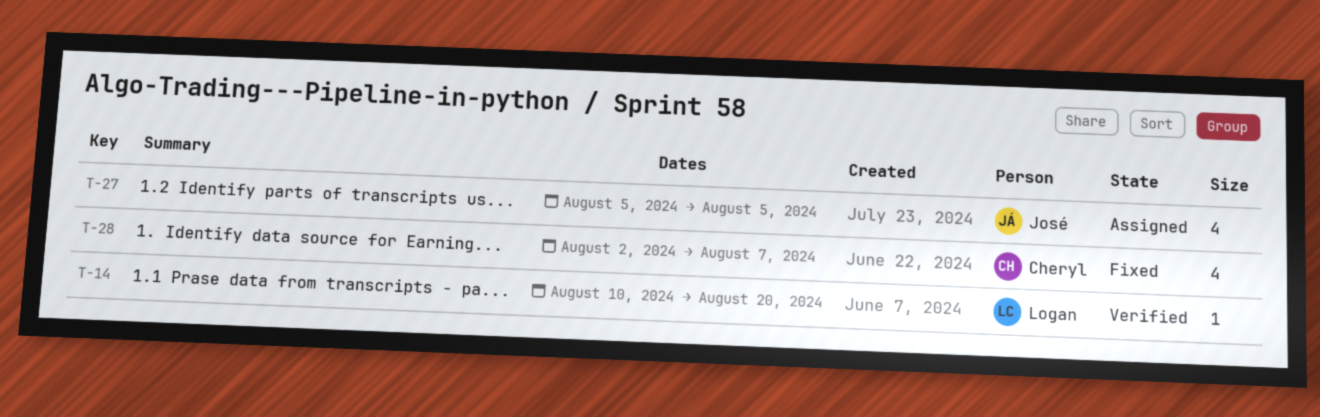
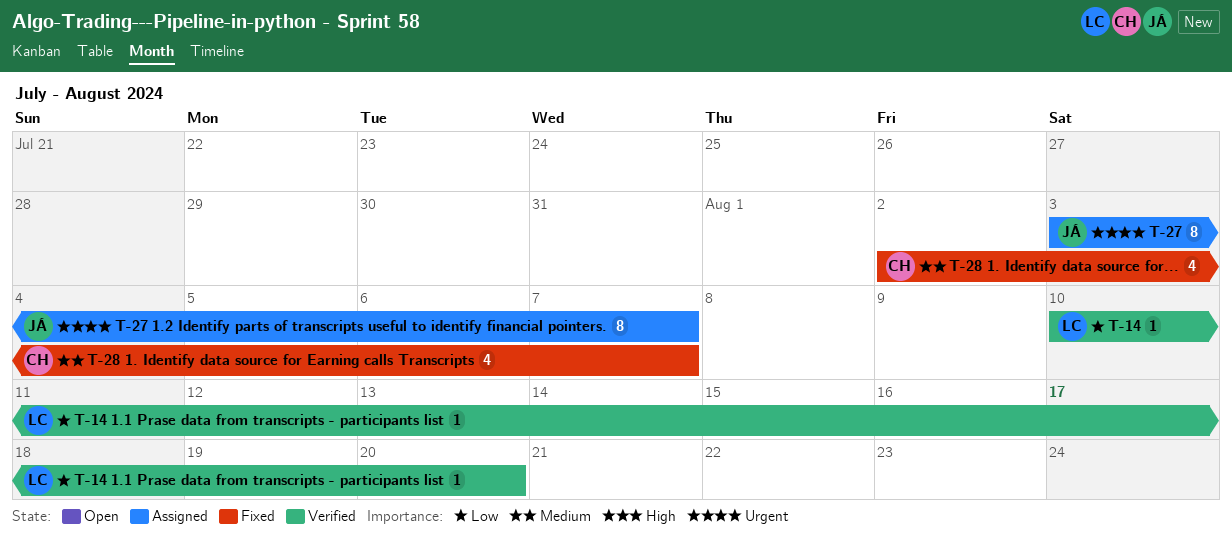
T-27, estimate: 4 -> 8
T-27, start: Aug 5 -> Aug 3
T-27, due: Aug 5 -> Aug 7

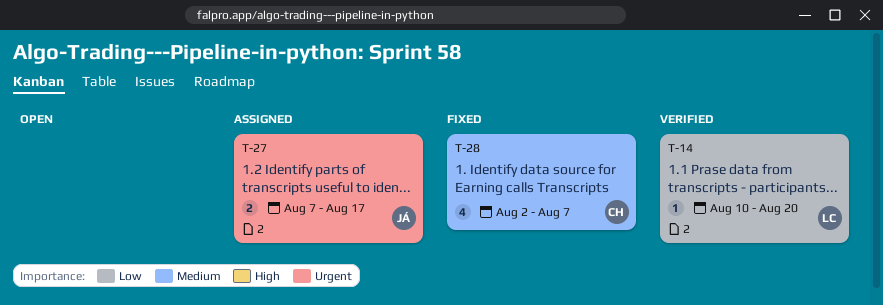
T-27, estimate: 8 -> 2
T-27, start: Aug 3 -> Aug 7
T-27, due: Aug 7 -> Aug 17

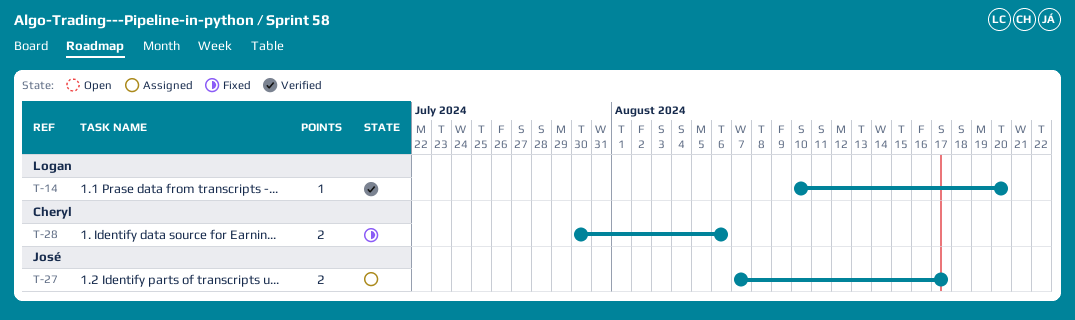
T-28, estimate: 4 -> 2
T-28, start: Aug 2 -> Jul 30
T-28, due: Aug 7 -> Aug 6

